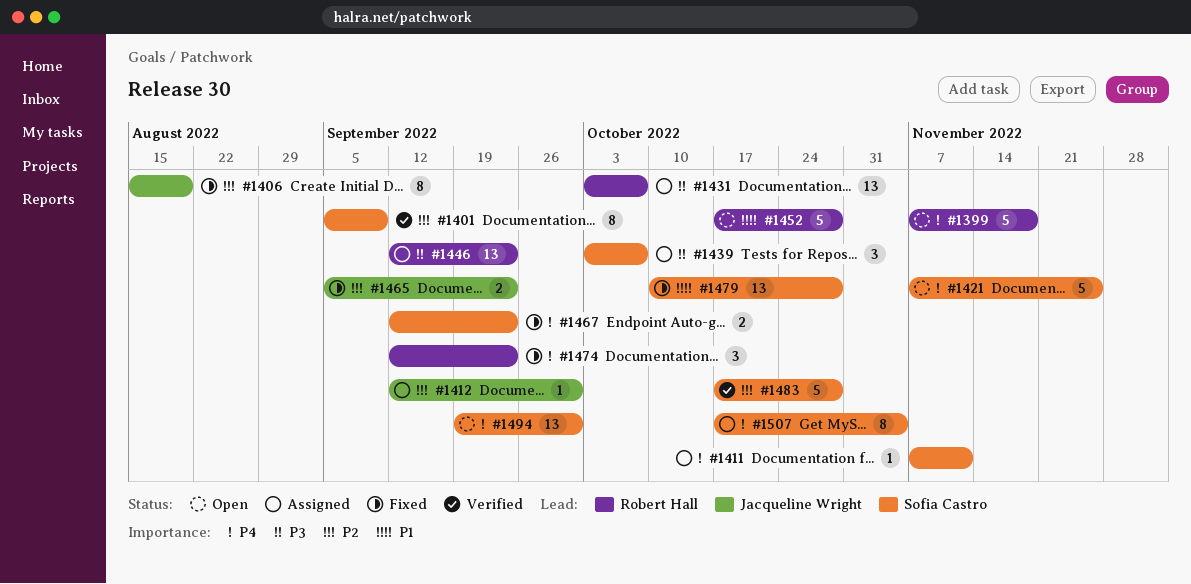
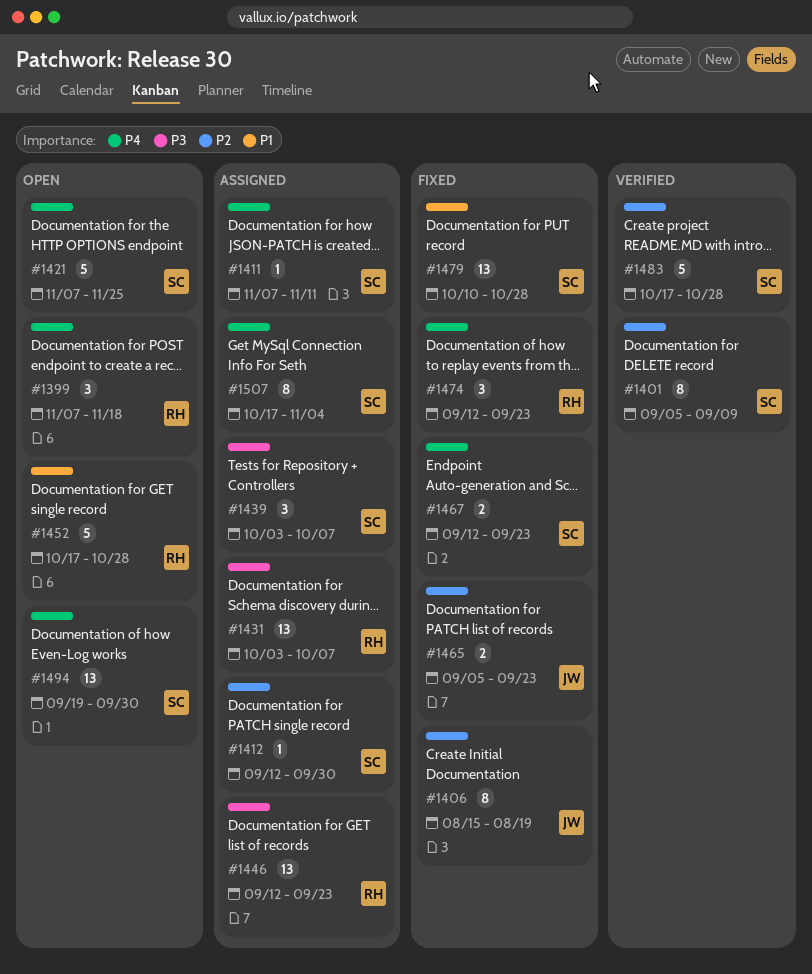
#1399, estimate: 5 -> 3
#1412, owner: Jacqueline Wright -> Sofia Castro

